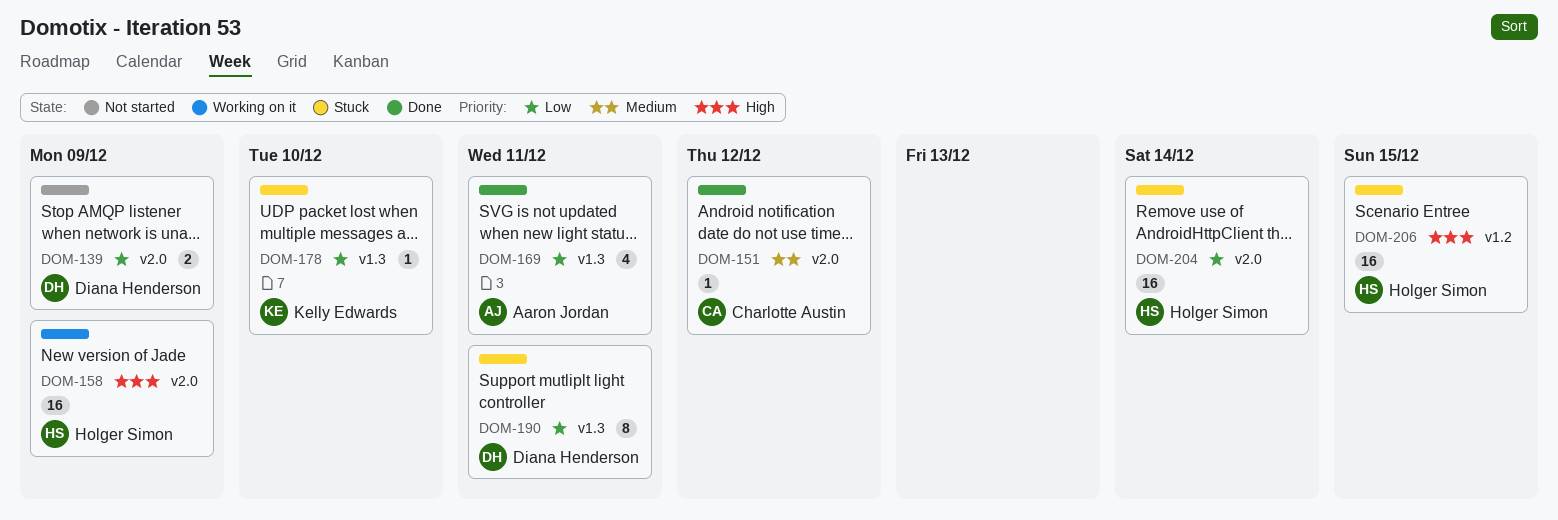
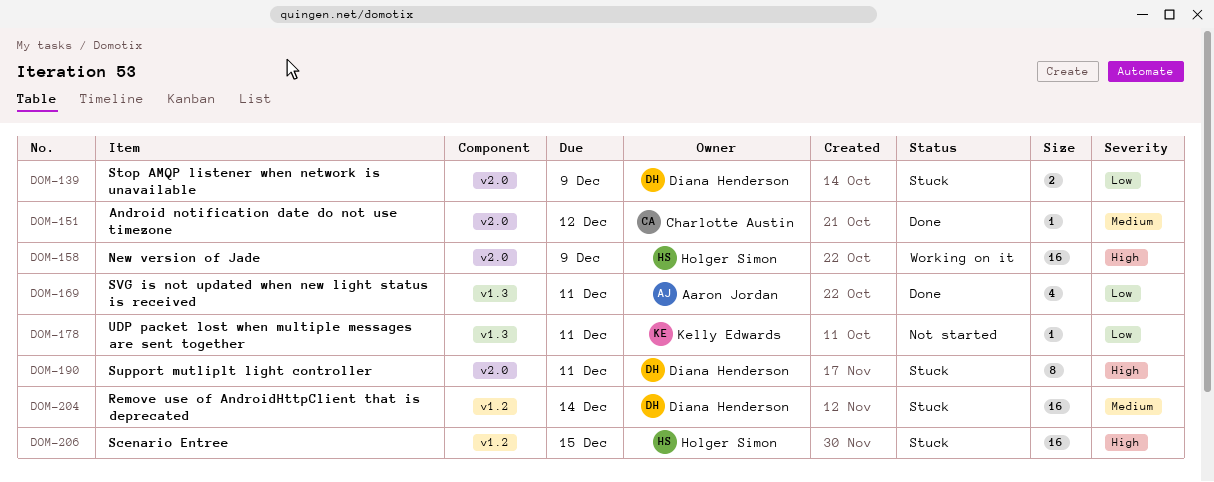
DOM-139, status: Not started -> Stuck
DOM-178, status: Stuck -> Not started
DOM-178, due: Dec 10 -> Dec 11
DOM-190, priority: Low -> High
DOM-190, label: v1.3 -> v2.0
DOM-204, owner: Holger Simon -> Diana Henderson
DOM-204, priority: Low -> Medium
DOM-204, label: v2.0 -> v1.2

